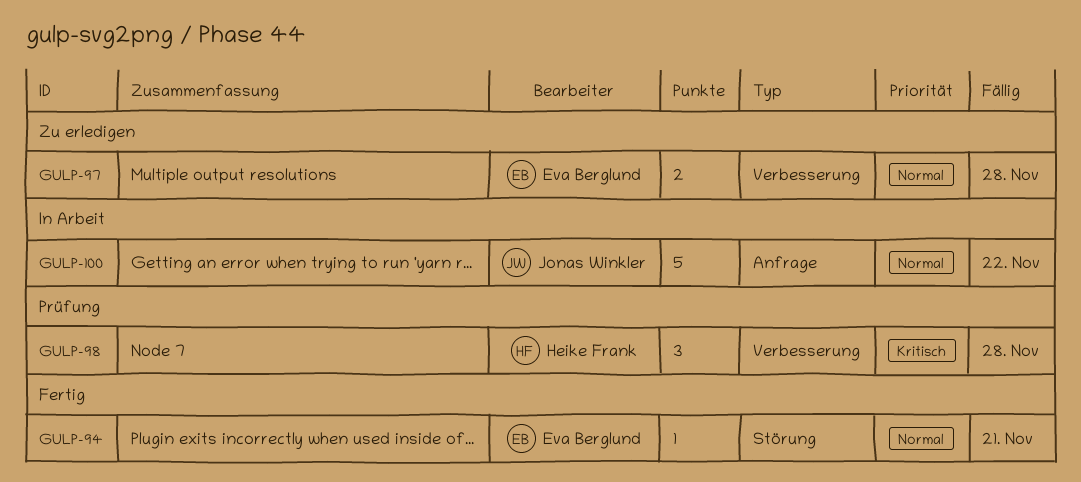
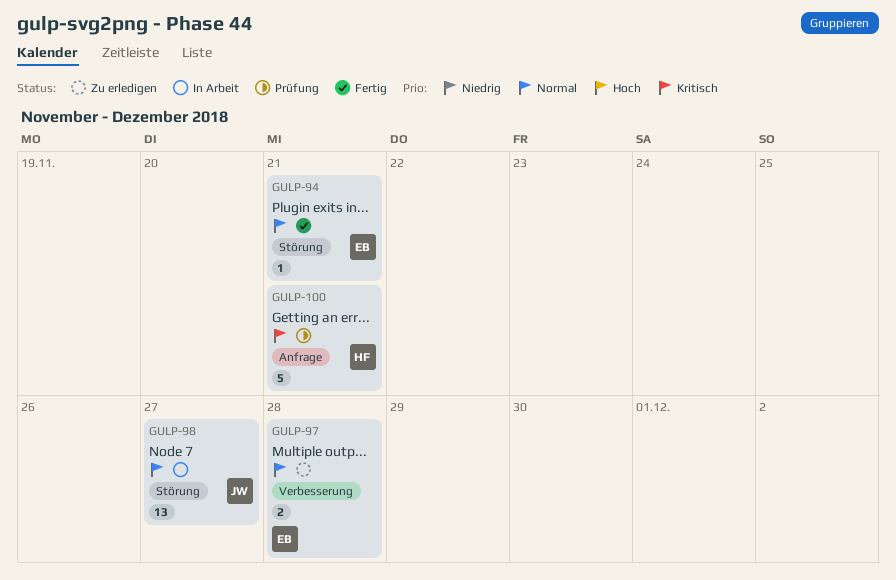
GULP-98, status: Prüfung -> In Arbeit
GULP-98, owner: Heike Frank -> Jonas Winkler
GULP-98, priority: Kritisch -> Normal
GULP-98, label: Verbesserung -> Störung
GULP-98, estimate: 3 -> 13
GULP-98, due: Nov 28 -> Nov 27
GULP-100, status: In Arbeit -> Prüfung
GULP-100, owner: Jonas Winkler -> Heike Frank
GULP-100, priority: Normal -> Kritisch
GULP-100, due: Nov 22 -> Nov 21

